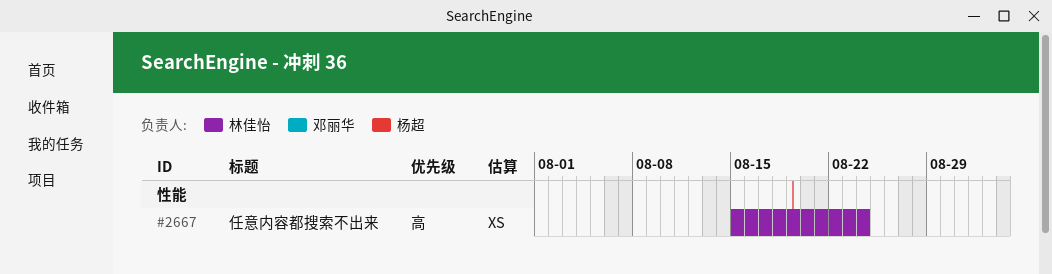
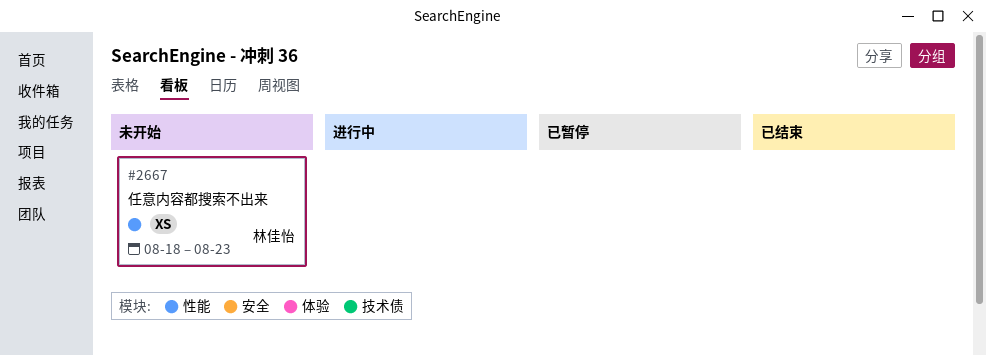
#2667, start: Aug 15 -> Aug 18
#2667, due: Aug 24 -> Aug 23

